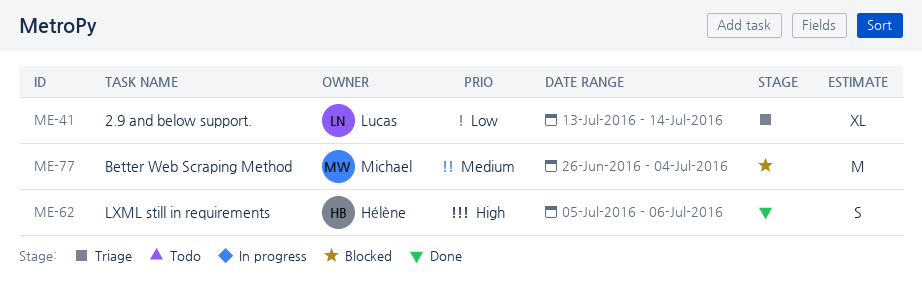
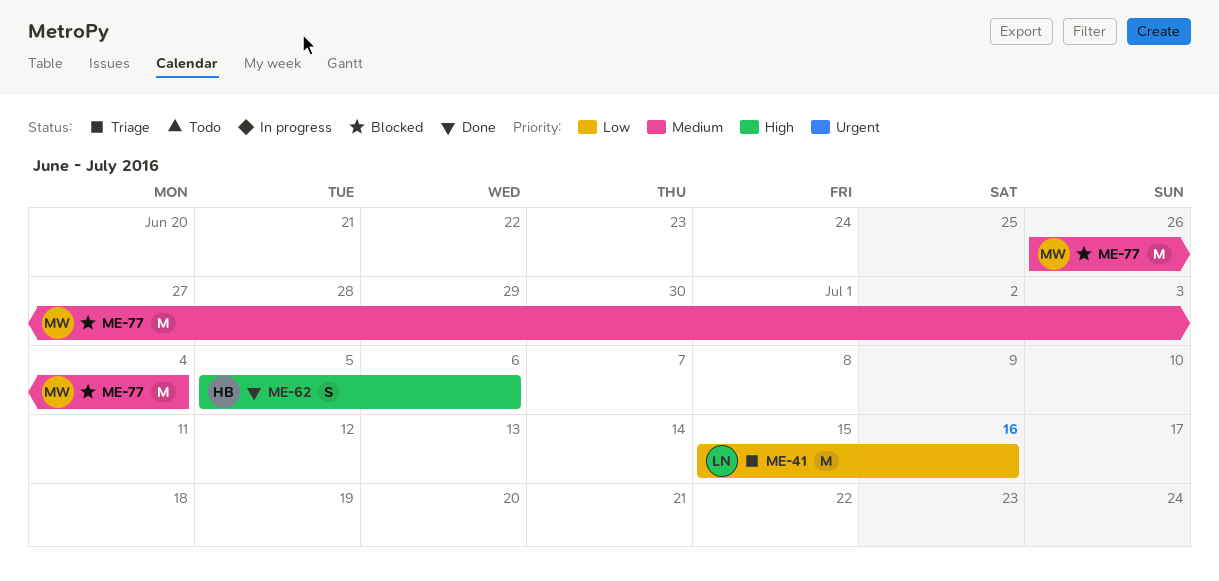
ME-41, estimate: XL -> M
ME-41, start: Jul 13 -> Jul 15
ME-41, due: Jul 14 -> Jul 16

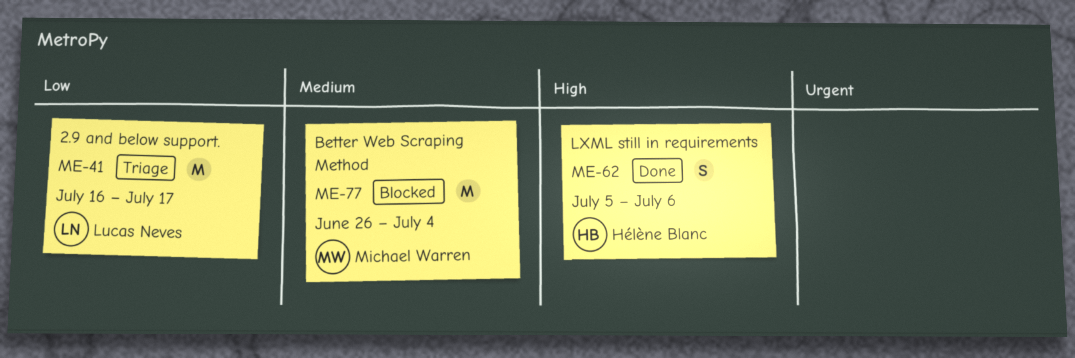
ME-41, start: Jul 15 -> Jul 16
ME-41, due: Jul 16 -> Jul 17

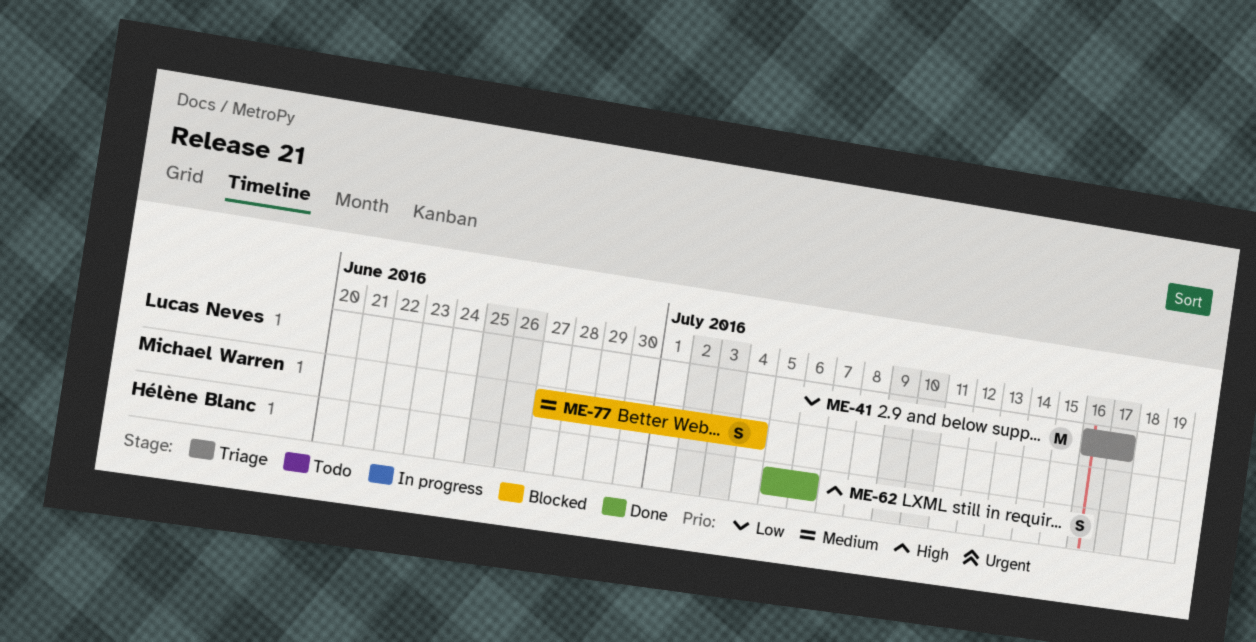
ME-77, estimate: M -> S
ME-77, start: Jun 26 -> Jun 27

